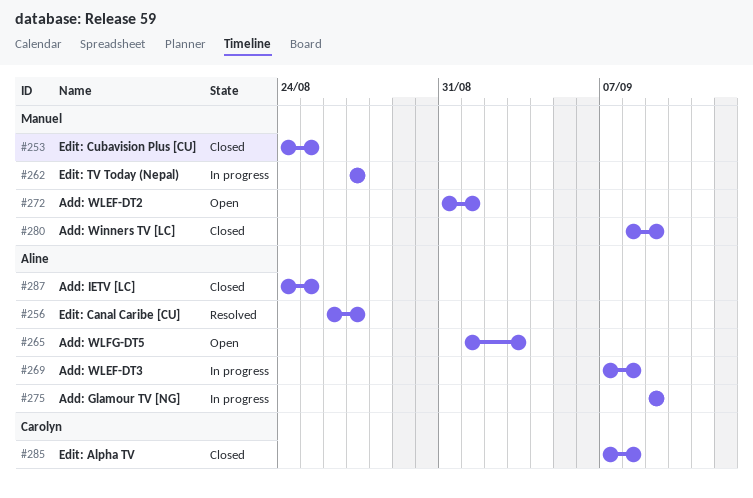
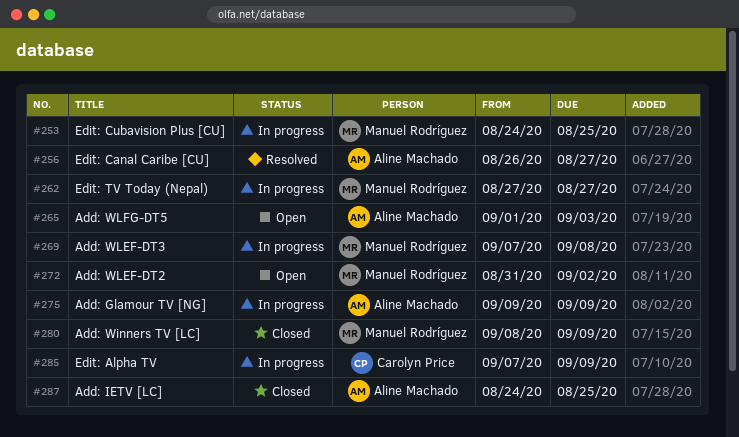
#253, status: Closed -> In progress
#269, owner: Aline Machado -> Manuel Rodríguez
#272, due: Sep 1 -> Sep 2
#285, status: Closed -> In progress
#285, due: Sep 8 -> Sep 9

